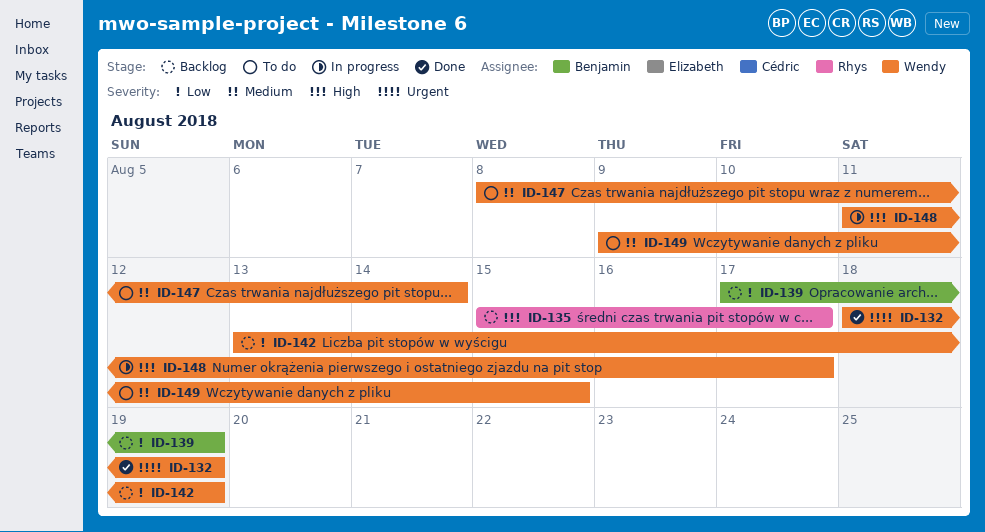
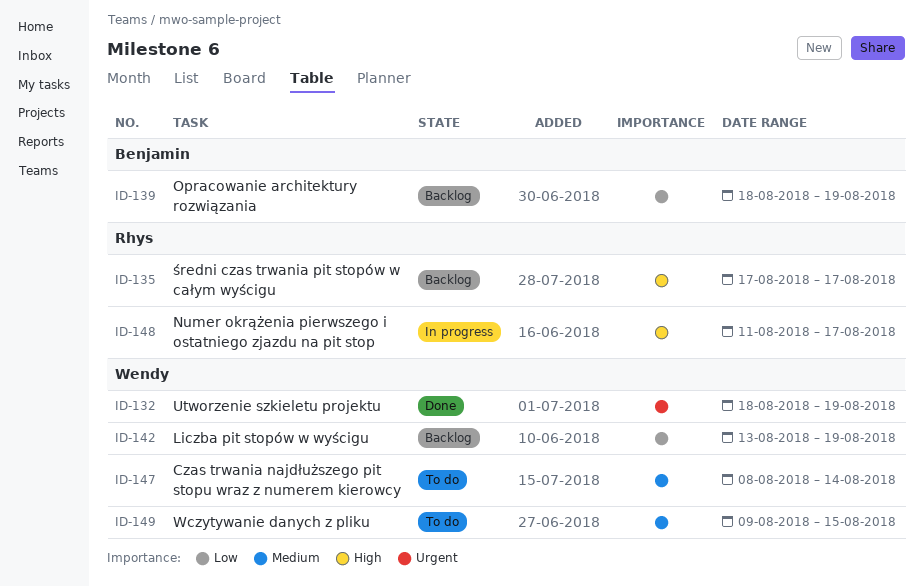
ID-135, start: Aug 15 -> Aug 17
ID-139, start: Aug 17 -> Aug 18
ID-148, owner: Wendy -> Rhys

